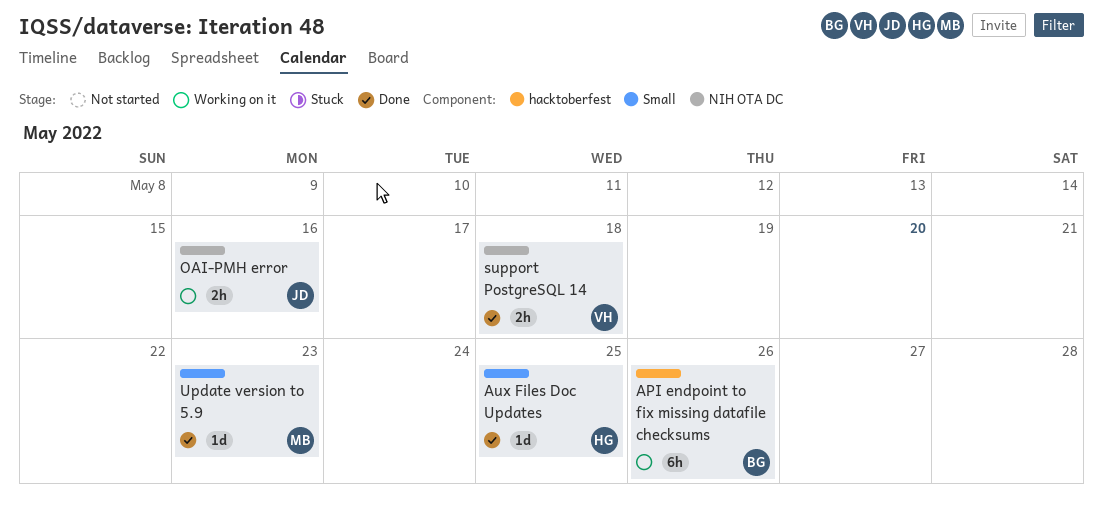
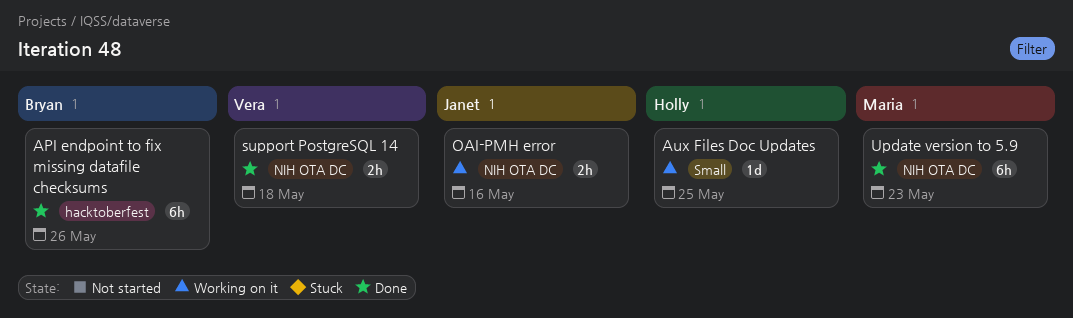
API endpoint to fix missing datafile checksums, status: Working on it -> Done
Aux Files Doc Updates, status: Done -> Working on it
Update version to 5.9, label: Small -> NIH OTA DC
Update version to 5.9, estimate: 1d -> 6h

